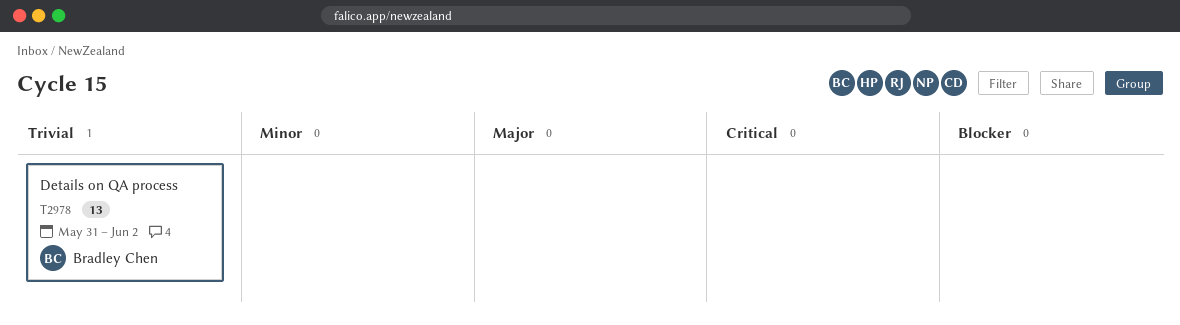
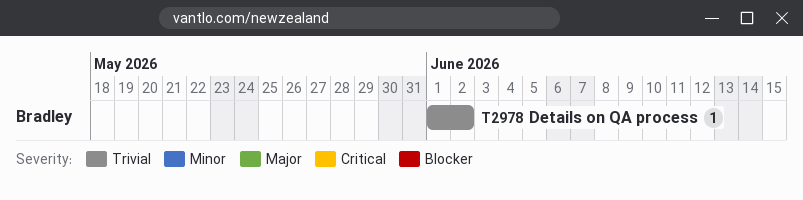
T2978, estimate: 13 -> 1
T2978, start: May 31 -> Jun 1

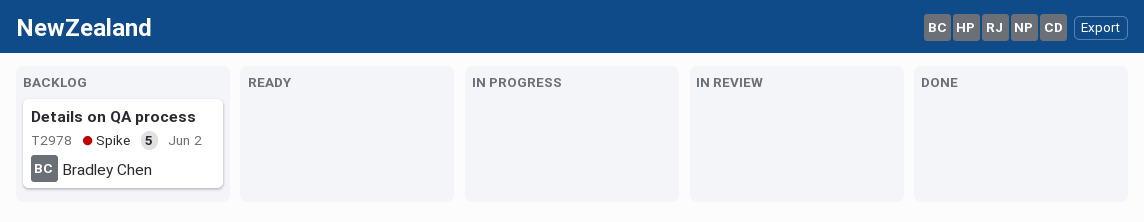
T2978, estimate: 1 -> 5

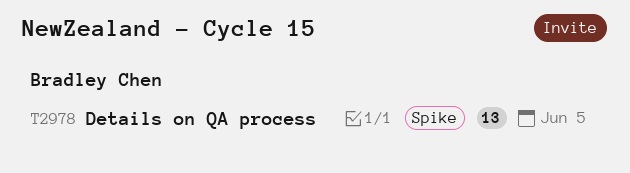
T2978, estimate: 5 -> 13
T2978, due: Jun 2 -> Jun 5

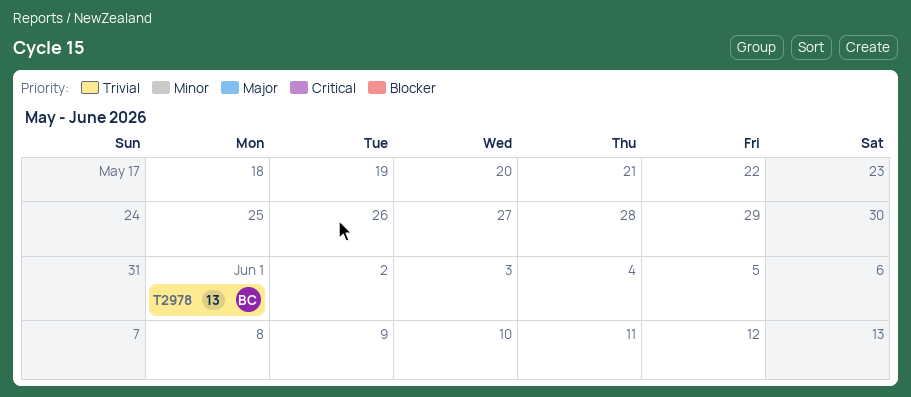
T2978, due: Jun 5 -> Jun 1

